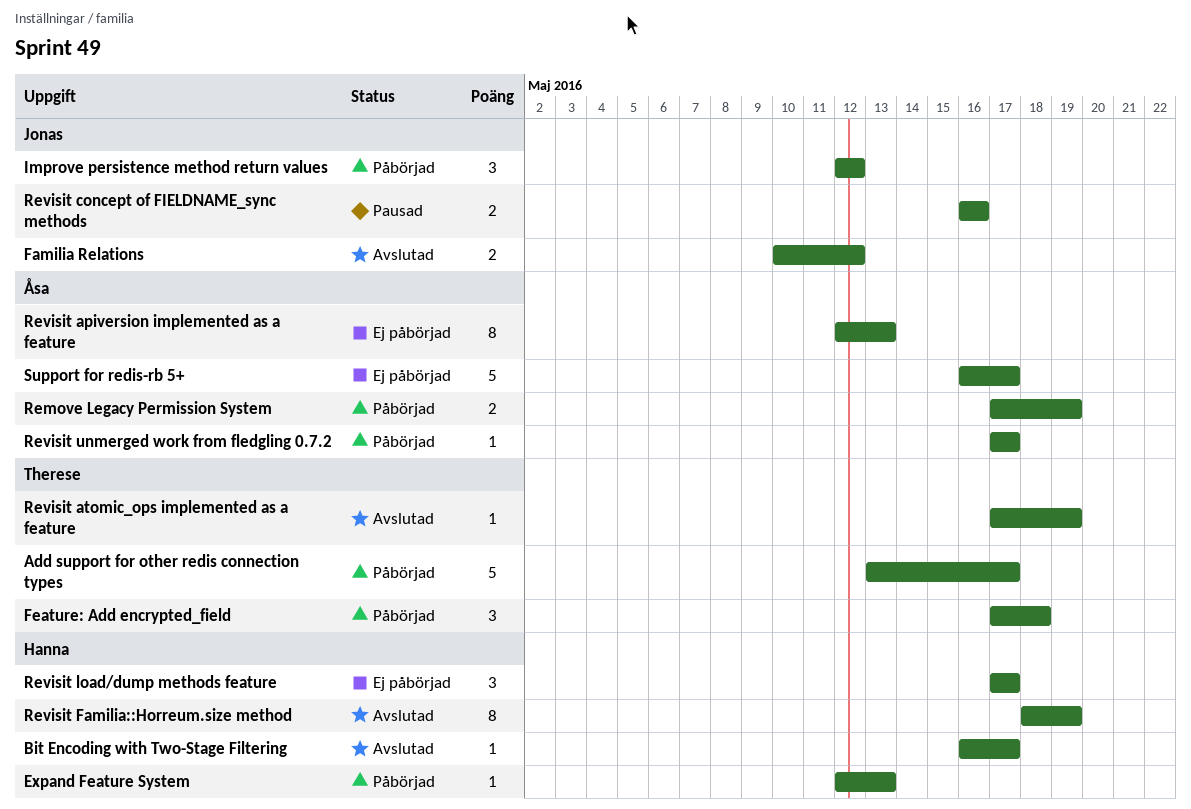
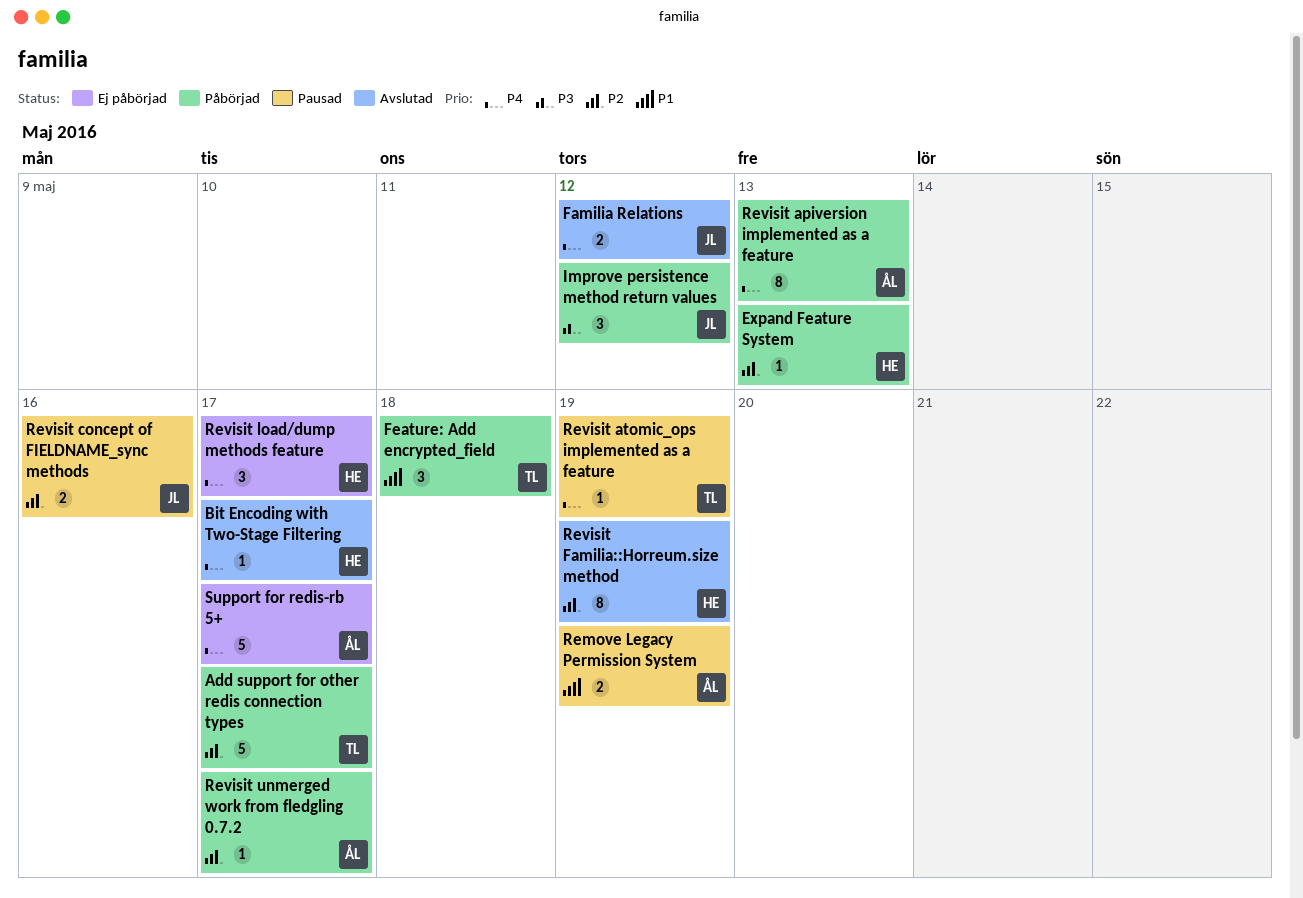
Remove Legacy Permission System, status: Påbörjad -> Pausad
Revisit apiversion implemented as a feature, status: Ej påbörjad -> Påbörjad
Revisit atomic_ops implemented as a feature, status: Avslutad -> Pausad

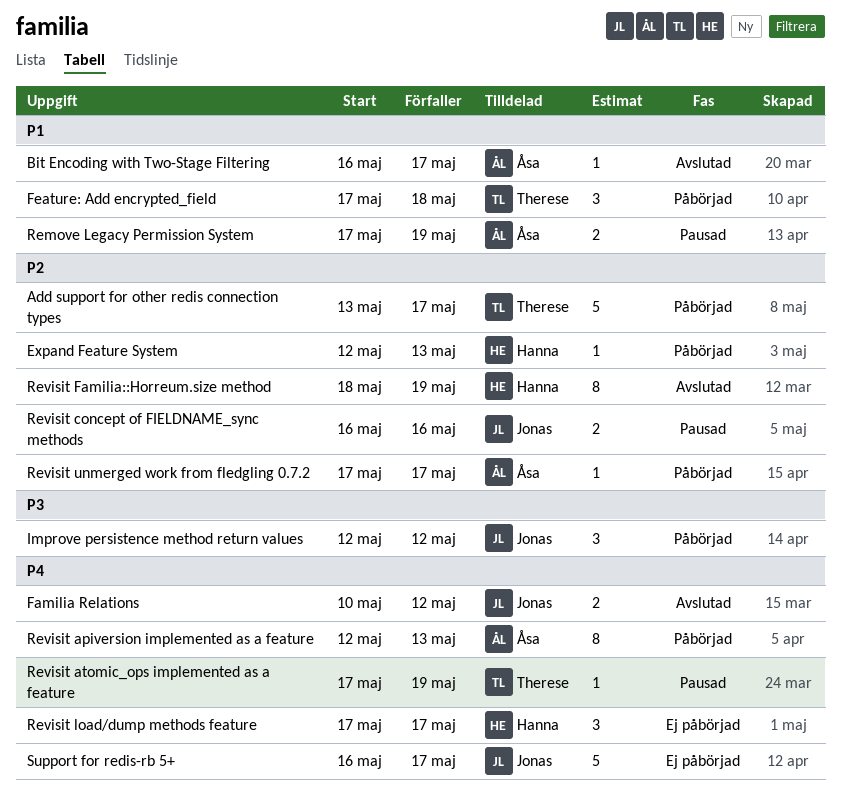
Bit Encoding with Two-Stage Filtering, owner: Hanna -> Åsa
Bit Encoding with Two-Stage Filtering, priority: P4 -> P1
Support for redis-rb 5+, owner: Åsa -> Jonas

